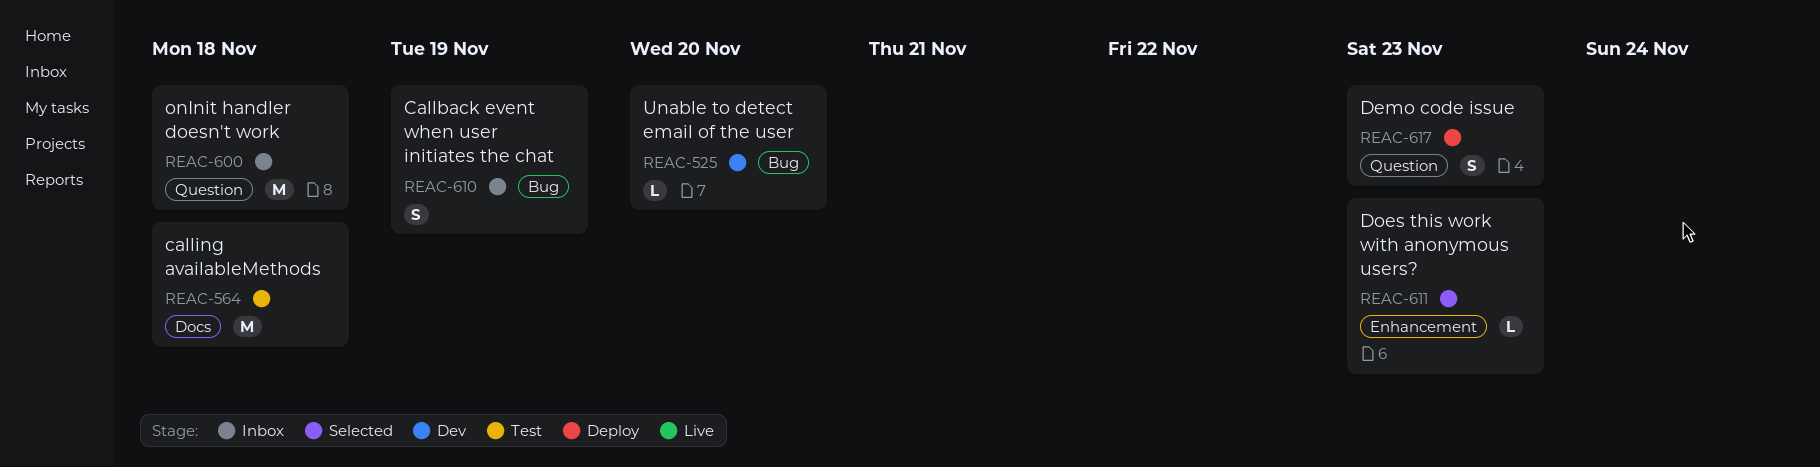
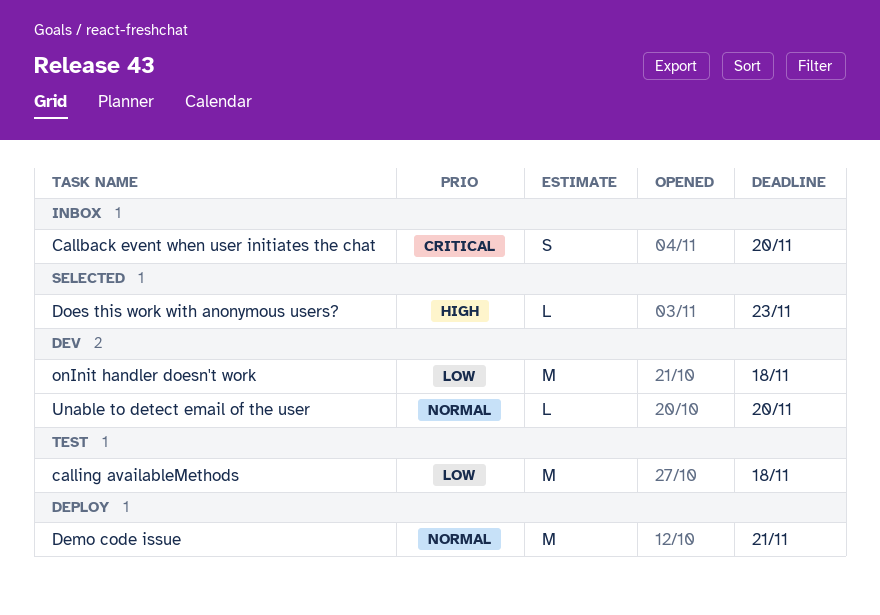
Callback event when user initiates the chat, due: Nov 19 -> Nov 20
Demo code issue, estimate: S -> M
Demo code issue, due: Nov 23 -> Nov 21
onInit handler doesn't work, status: Inbox -> Dev

